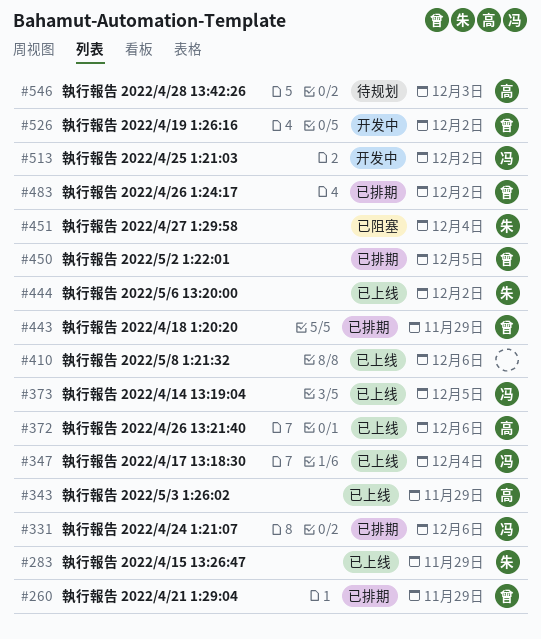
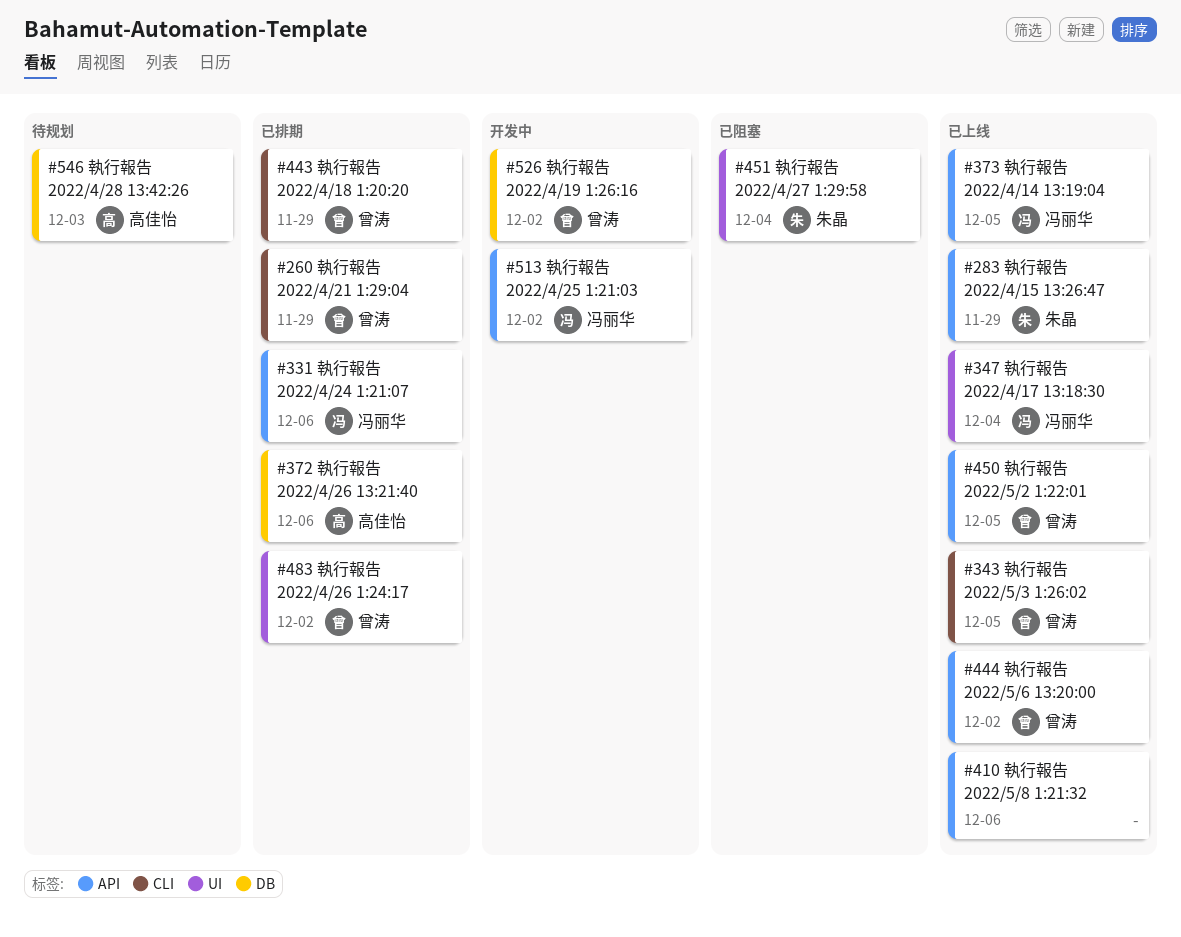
#343, owner: 高佳怡 -> 曾涛
#343, due: Nov 29 -> Dec 5
#372, status: 已上线 -> 已排期
#444, owner: 朱晶 -> 曾涛
#450, status: 已排期 -> 已上线

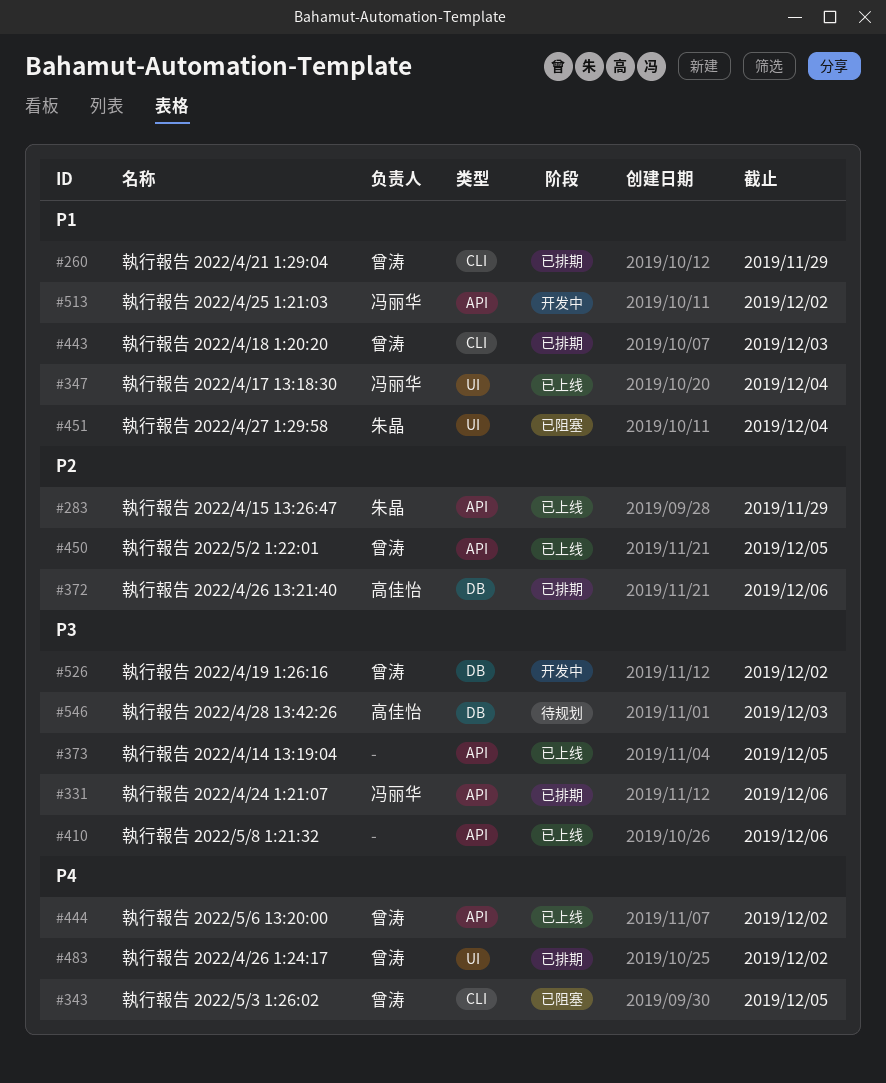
#343, status: 已上线 -> 已阻塞
#373, owner: 冯丽华 -> none
#443, due: Nov 29 -> Dec 3

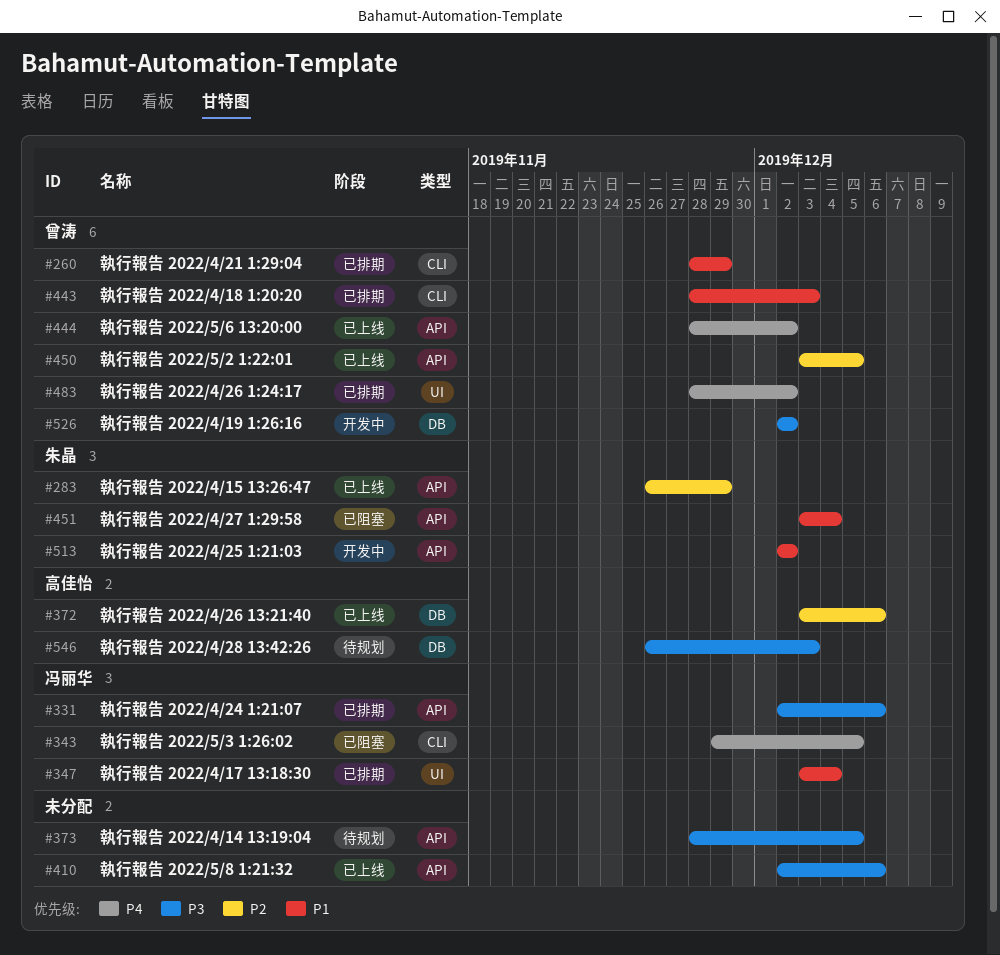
#343, owner: 曾涛 -> 冯丽华
#347, status: 已上线 -> 已排期
#372, status: 已排期 -> 已上线
#373, status: 已上线 -> 待规划
#451, label: UI -> API
#513, owner: 冯丽华 -> 朱晶

